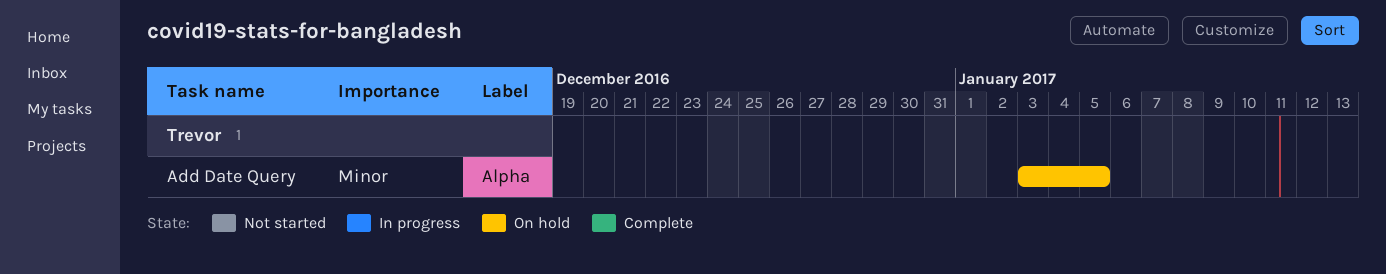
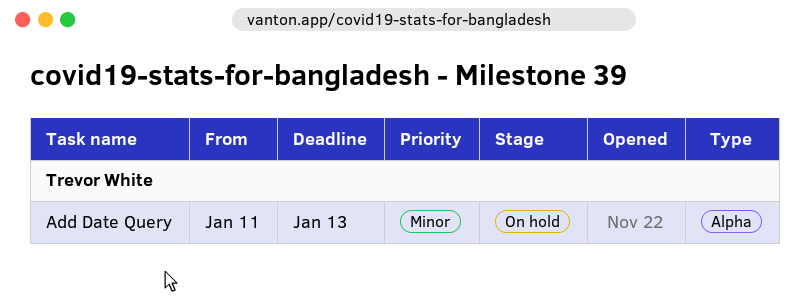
Add Date Query, start: Jan 3 -> Jan 11
Add Date Query, due: Jan 5 -> Jan 13

